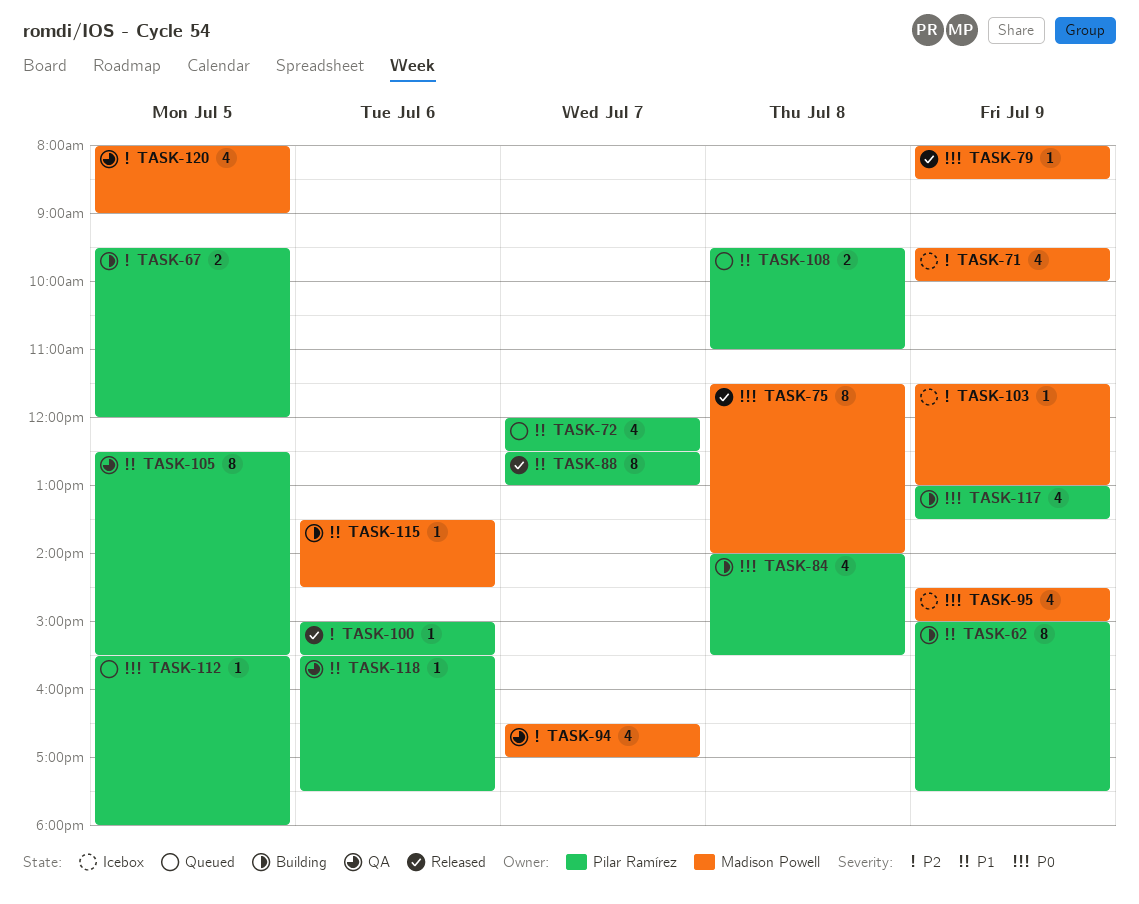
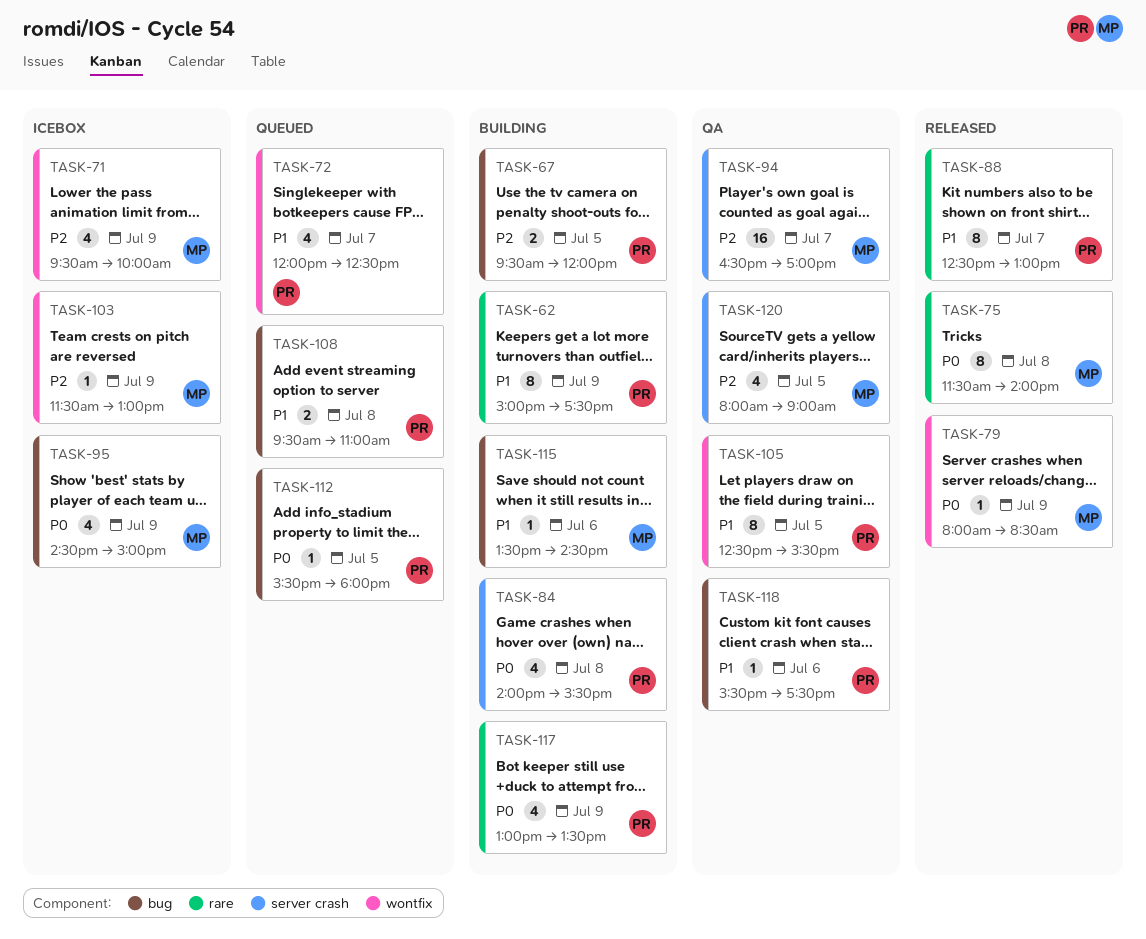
TASK-94, estimate: 4 -> 16
TASK-100: present -> none

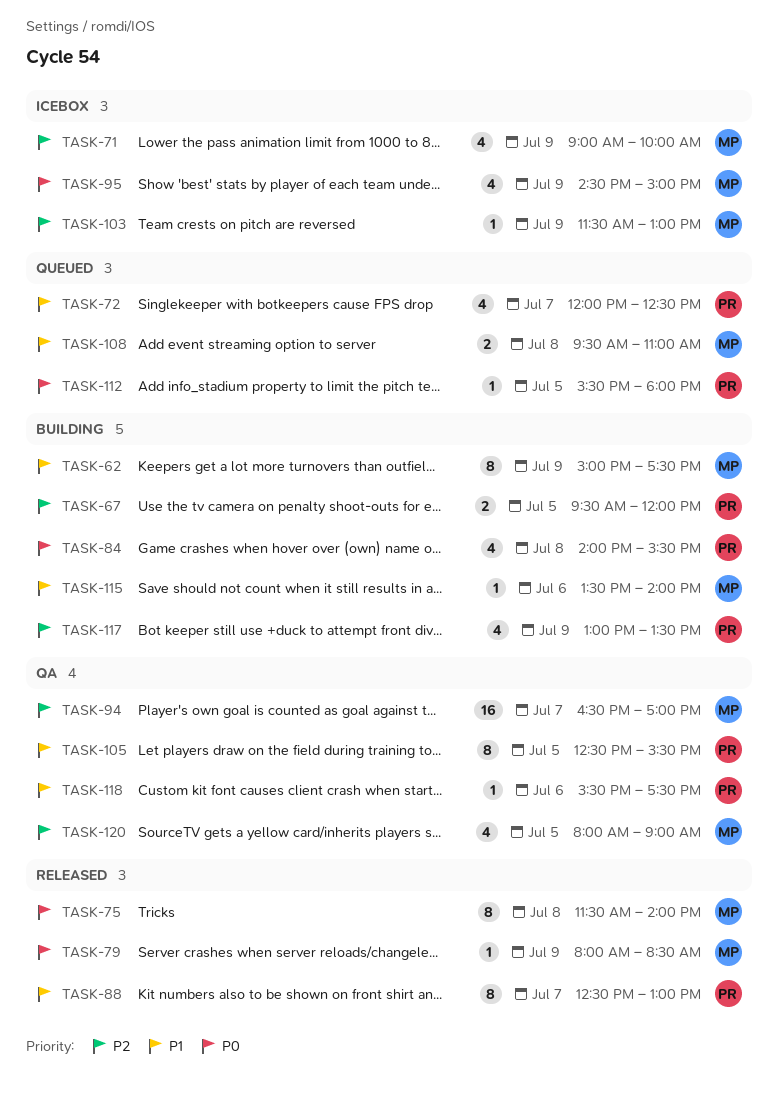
TASK-62, owner: PR -> MP
TASK-71, begins: 09:30 -> 09:00
TASK-108, owner: PR -> MP
TASK-115, ends: 14:30 -> 14:00
TASK-117, priority: P0 -> P2

